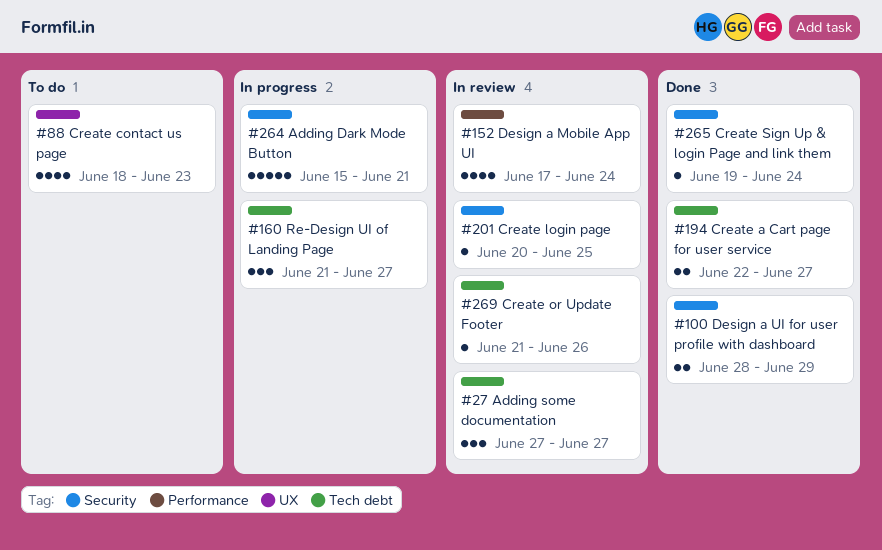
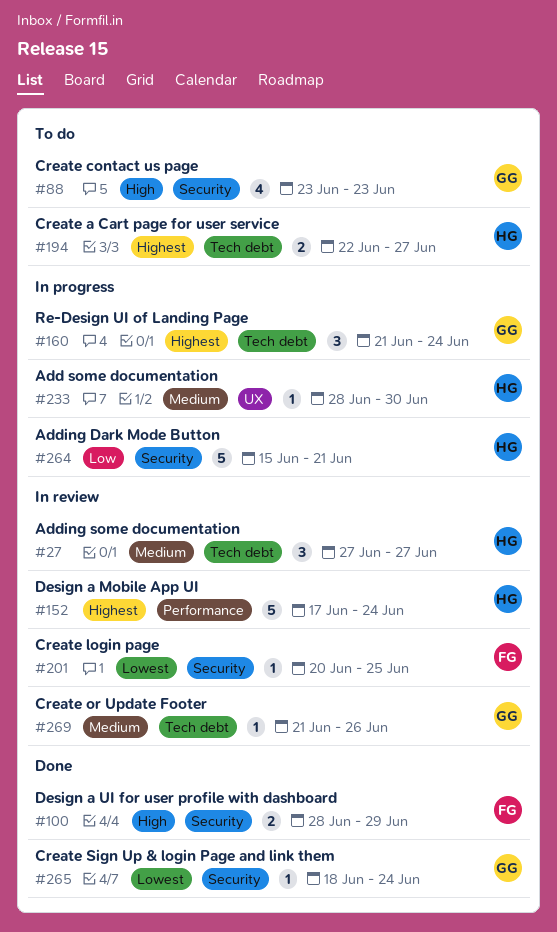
#88, label: UX -> Security
#88, start: Jun 18 -> Jun 23
#152, estimate: 4 -> 5
#160, due: Jun 27 -> Jun 24
#194, status: Done -> To do
#233: none -> present
#265, start: Jun 19 -> Jun 18

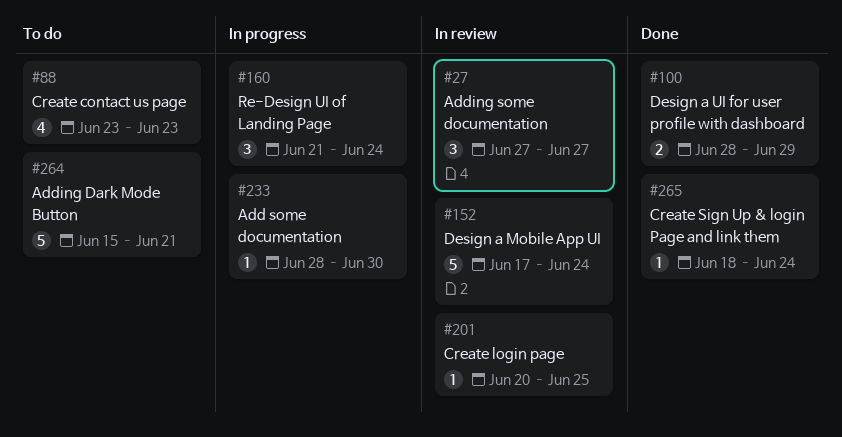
#194: present -> none
#264, status: In progress -> To do
#269: present -> none

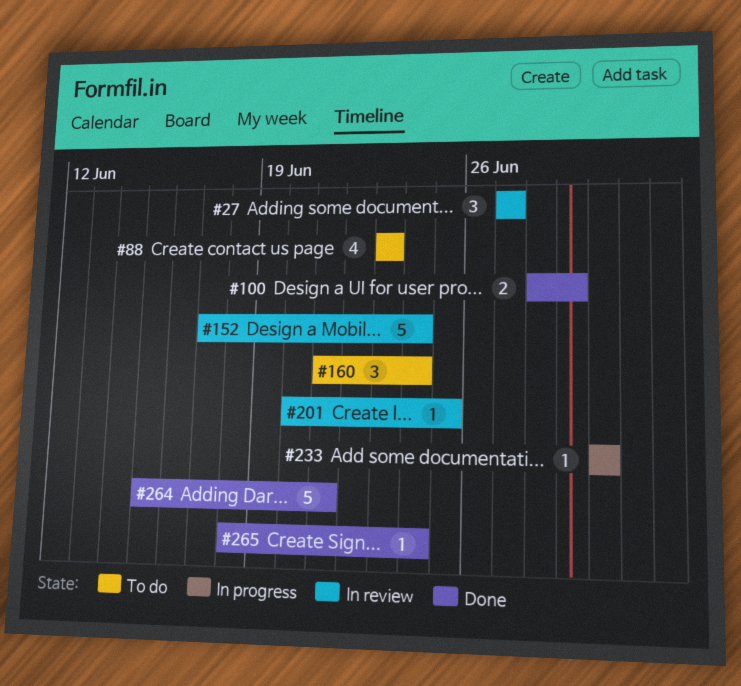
#160, status: In progress -> To do
#233, start: Jun 28 -> Jun 30
#264, status: To do -> Done

